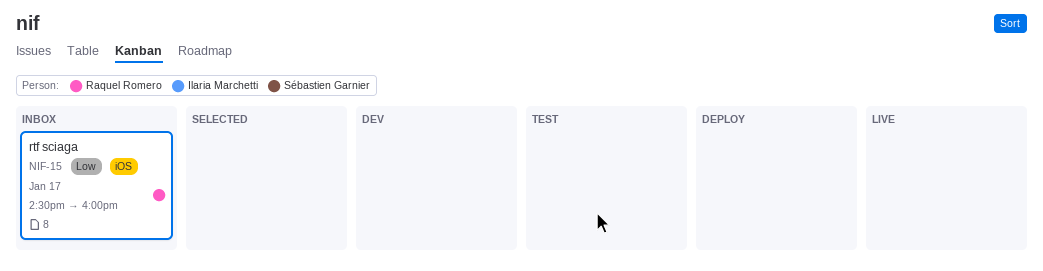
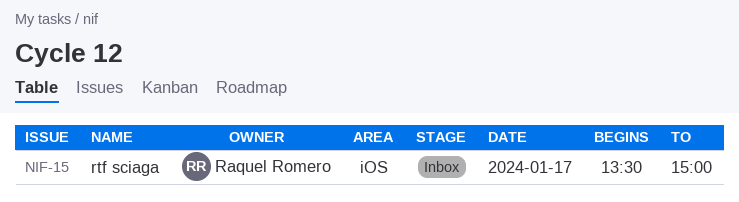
NIF-15, begins: 14:30 -> 13:30
NIF-15, ends: 16:00 -> 15:00

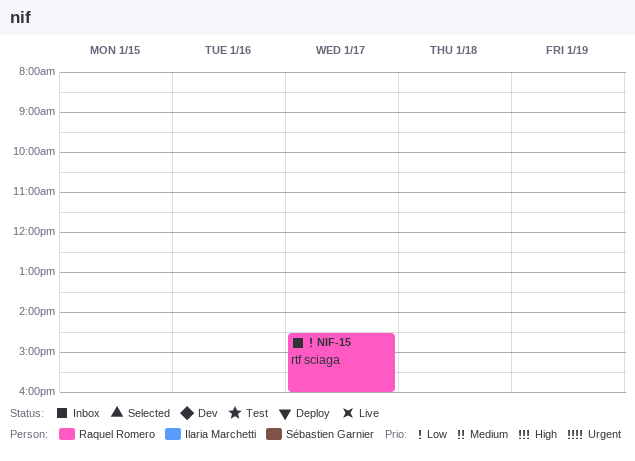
NIF-15, begins: 13:30 -> 14:30
NIF-15, ends: 15:00 -> 16:00

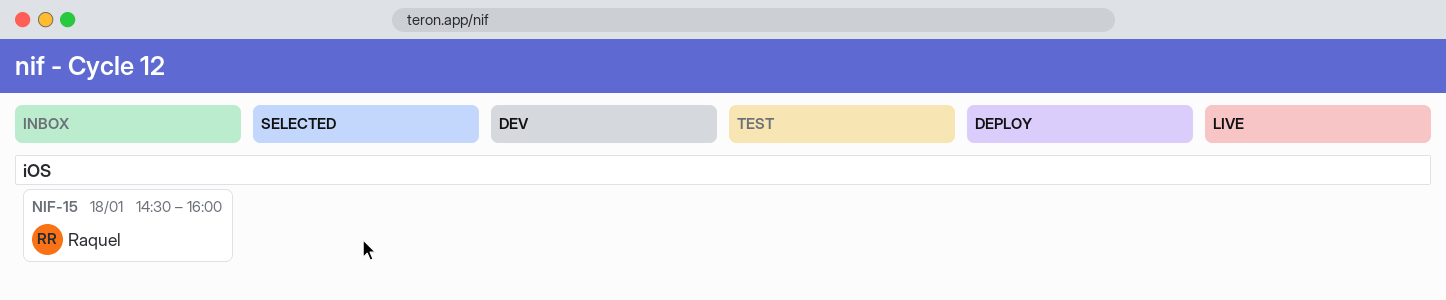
NIF-15, day: Jan 17 -> Jan 18

